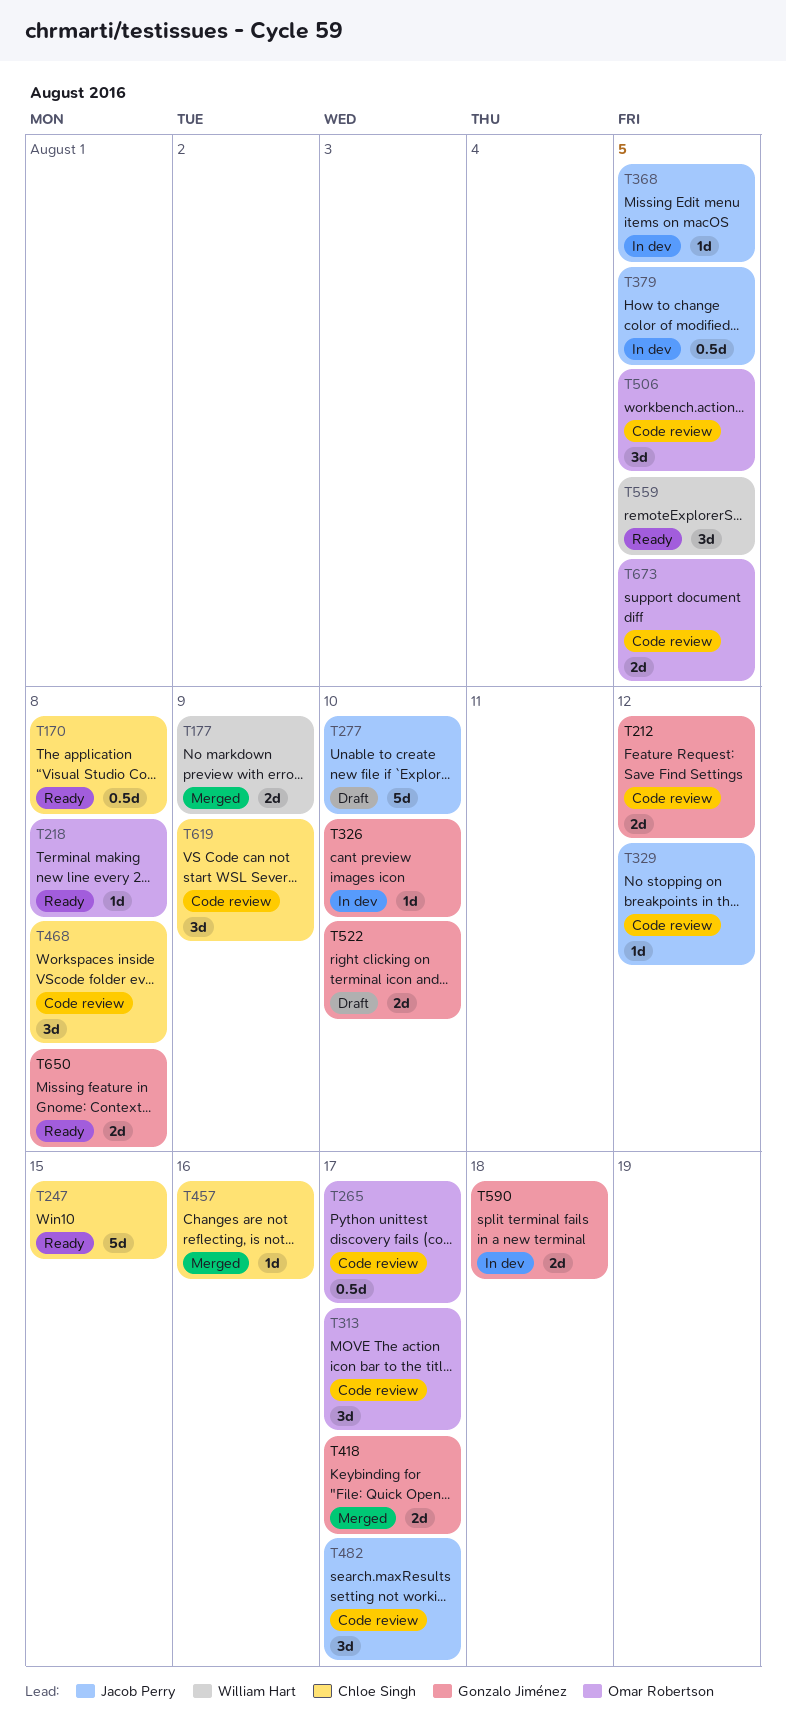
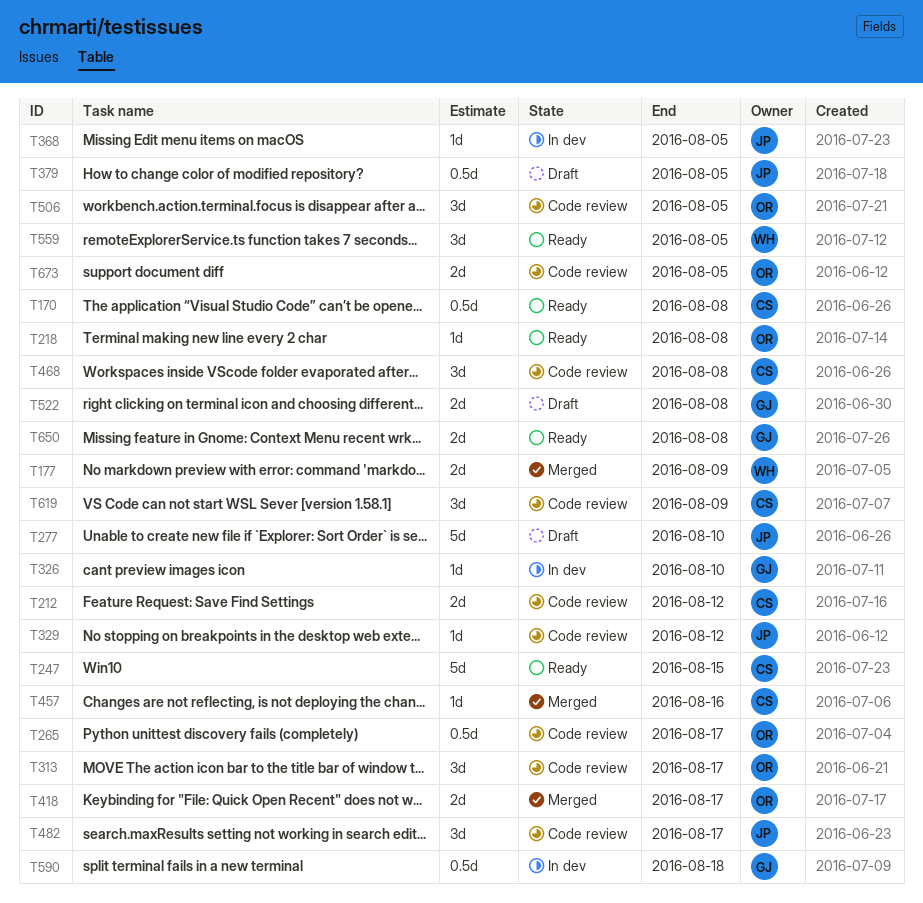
T212, owner: Gonzalo Jiménez -> Chloe Singh
T379, status: In dev -> Draft
T418, owner: Gonzalo Jiménez -> Omar Robertson
T522, due: Aug 10 -> Aug 8
T590, estimate: 2d -> 0.5d

